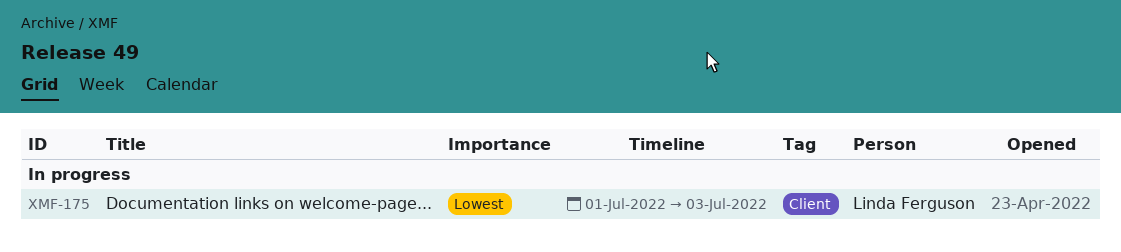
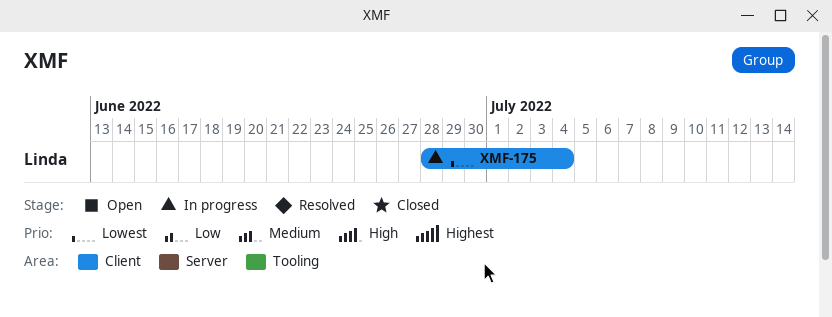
XMF-175, start: Jul 1 -> Jun 28
XMF-175, due: Jul 3 -> Jul 4

